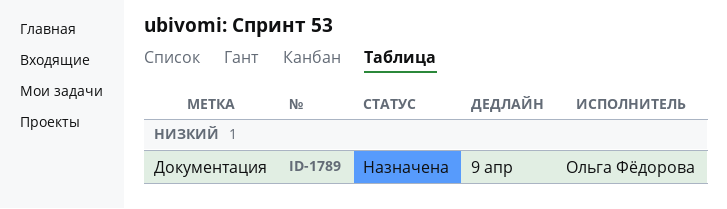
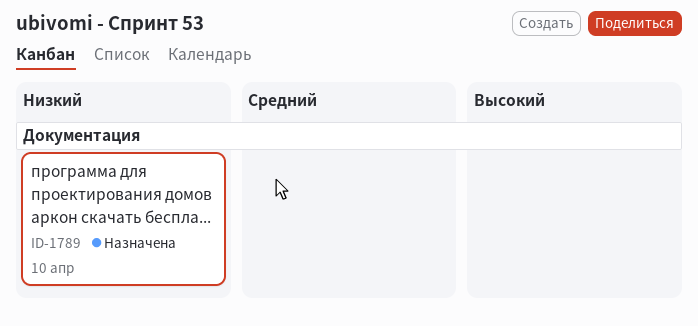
ID-1789, due: Apr 9 -> Apr 10

